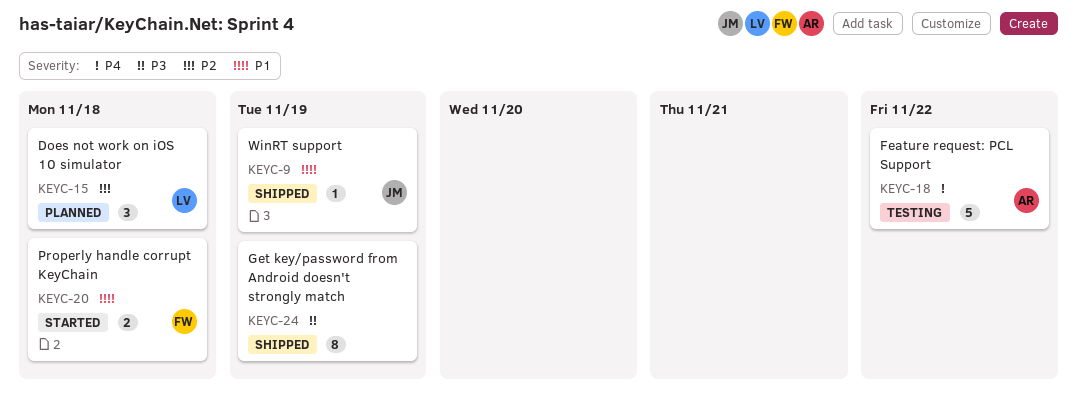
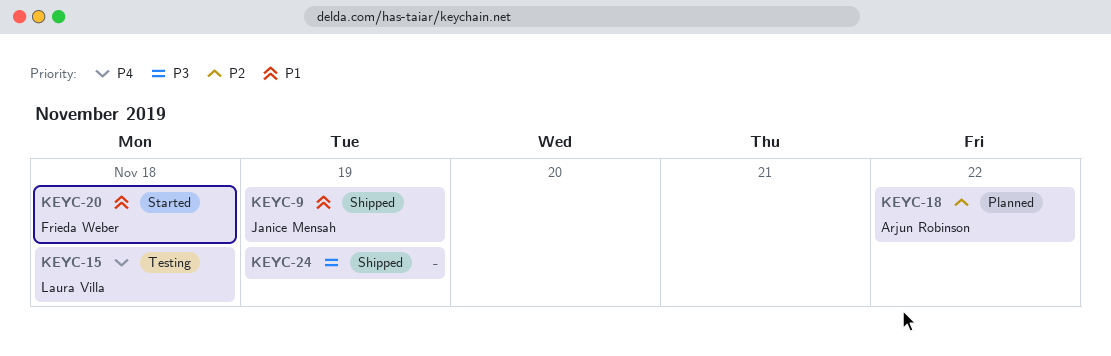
KEYC-15, status: Planned -> Testing
KEYC-15, priority: P2 -> P4
KEYC-18, status: Testing -> Planned
KEYC-18, priority: P4 -> P2

